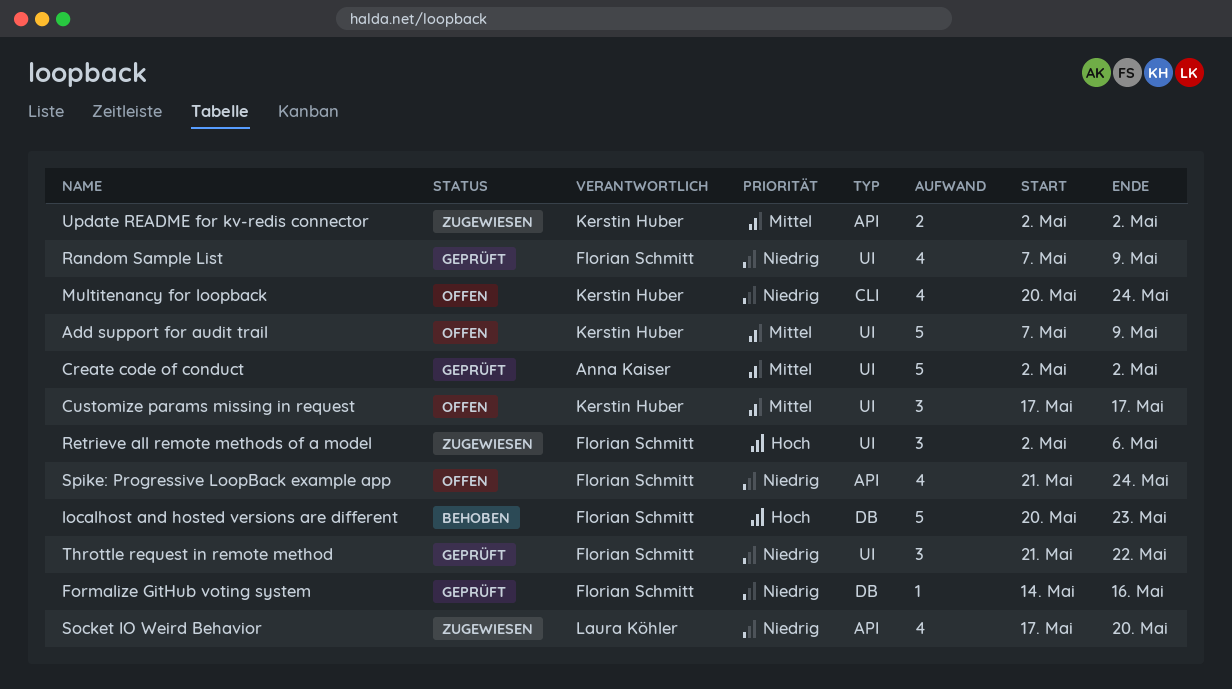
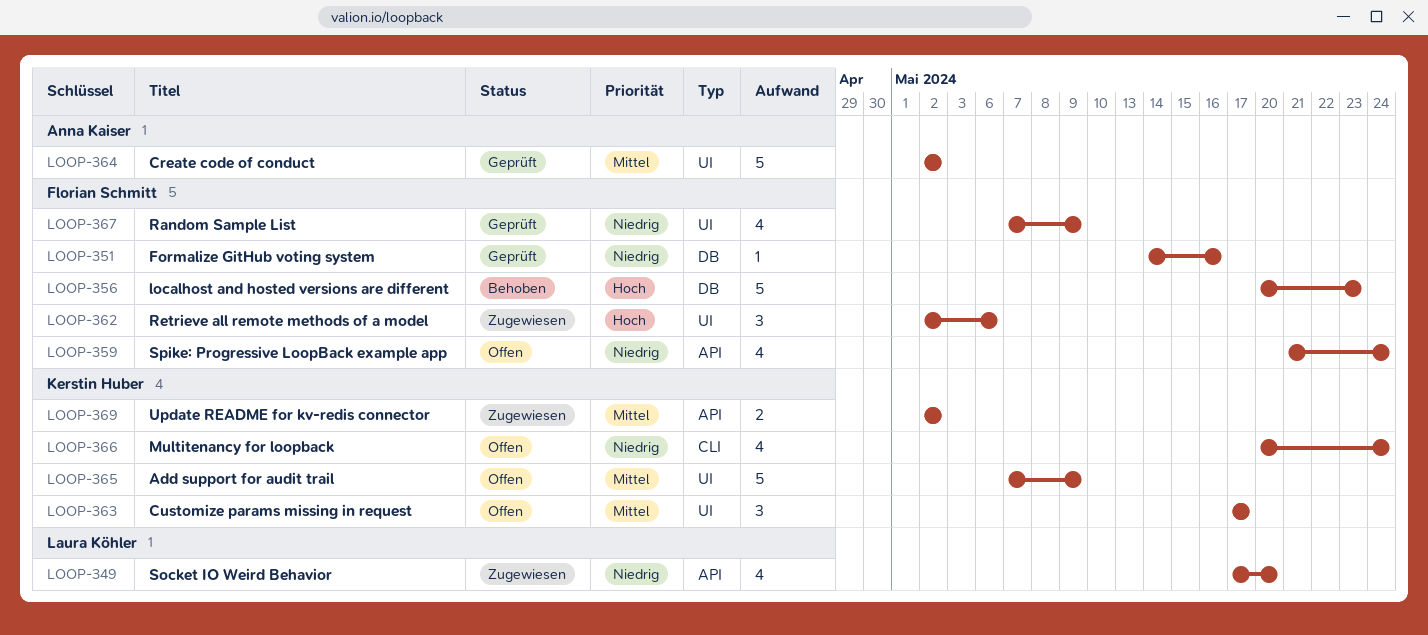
Throttle request in remote method: present -> none

